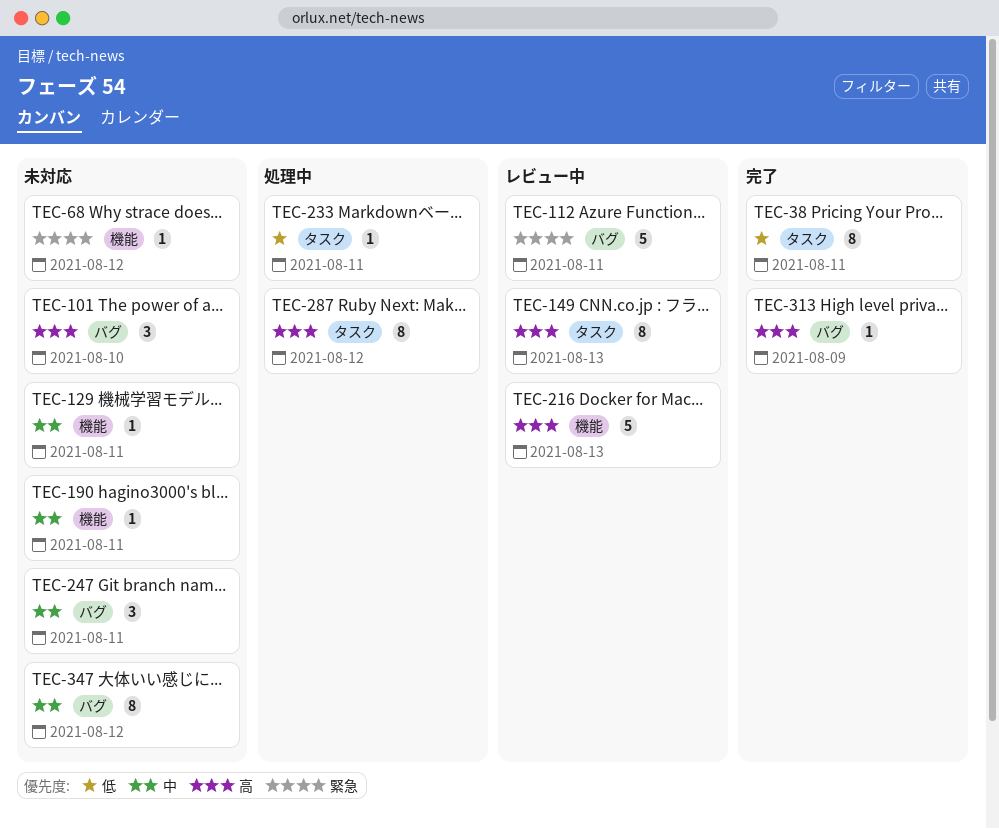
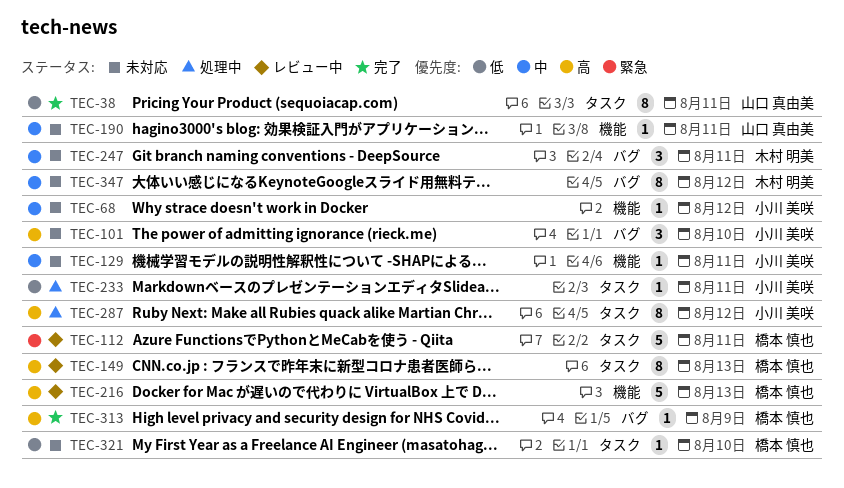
TEC-68, priority: 緊急 -> 中
TEC-112, label: バグ -> タスク
TEC-321: none -> present

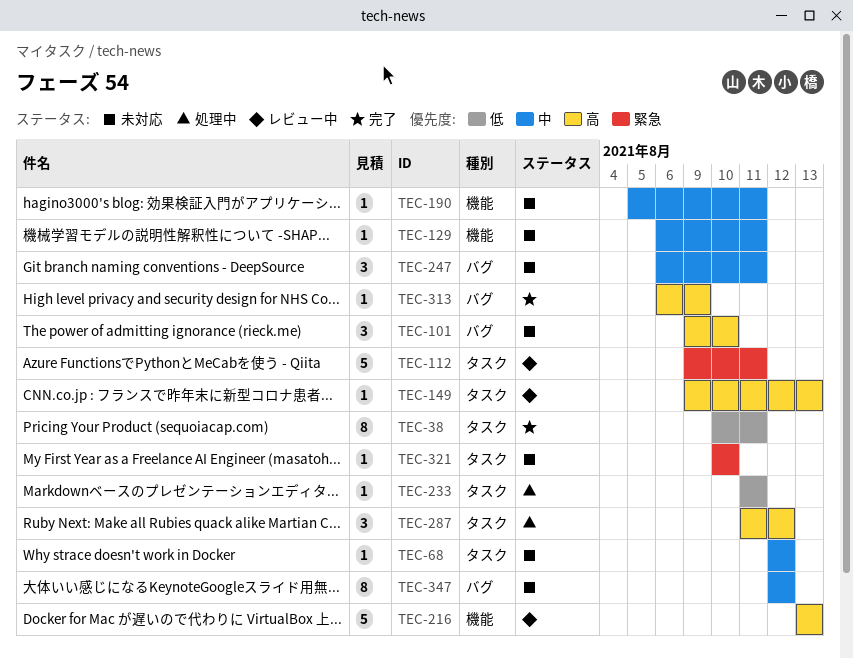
TEC-68, label: 機能 -> タスク
TEC-149, estimate: 8 -> 1
TEC-287, estimate: 8 -> 3
TEC-321, priority: 低 -> 緊急

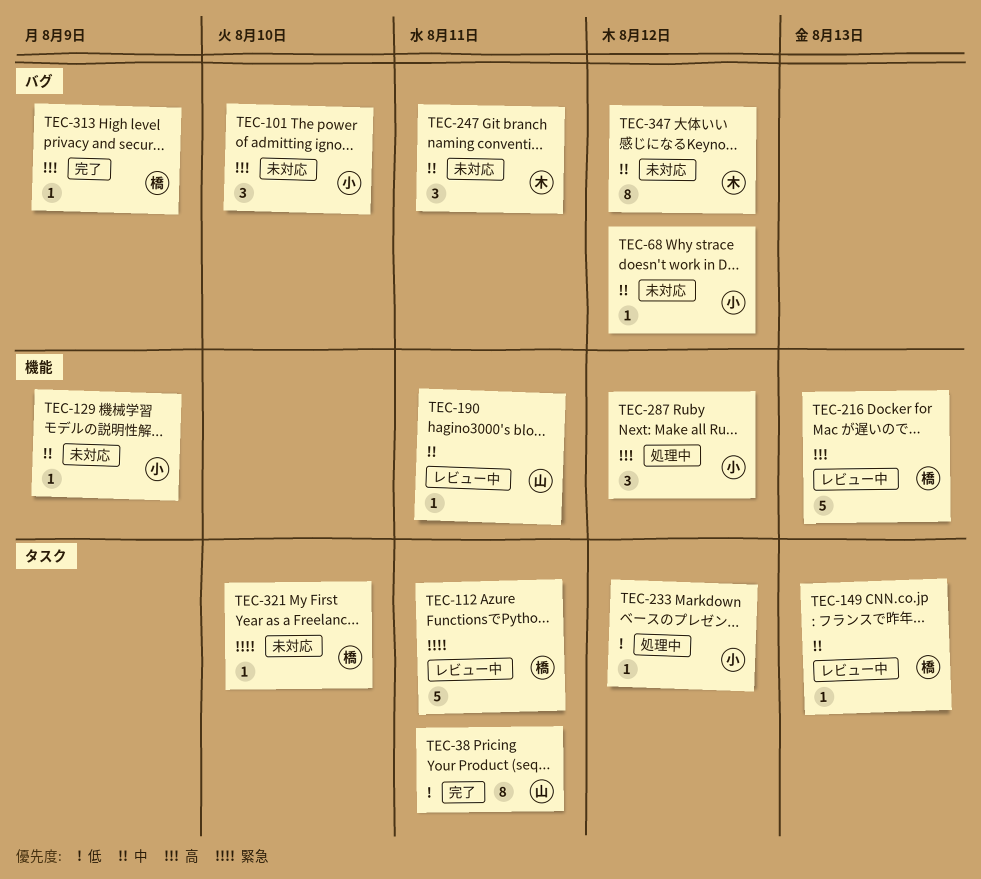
TEC-68, label: タスク -> バグ
TEC-129, due: Aug 11 -> Aug 9
TEC-149, priority: 高 -> 中
TEC-190, status: 未対応 -> レビュー中
TEC-233, due: Aug 11 -> Aug 12
TEC-287, label: タスク -> 機能

